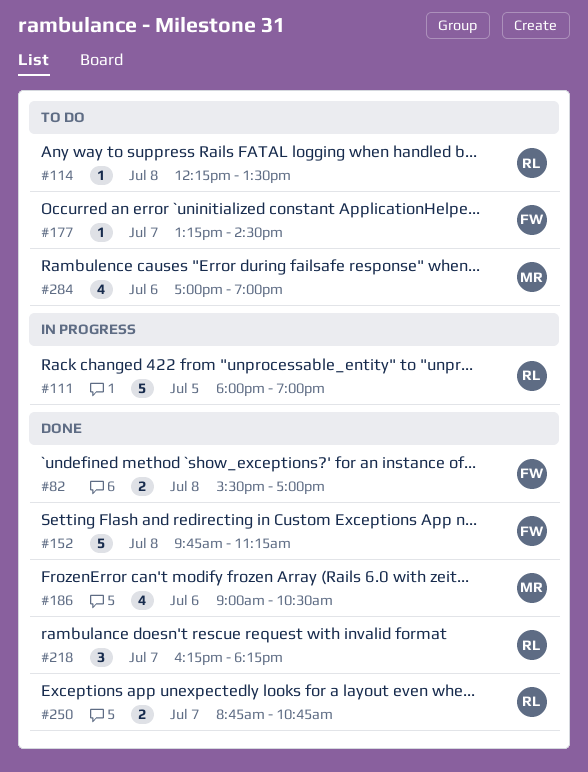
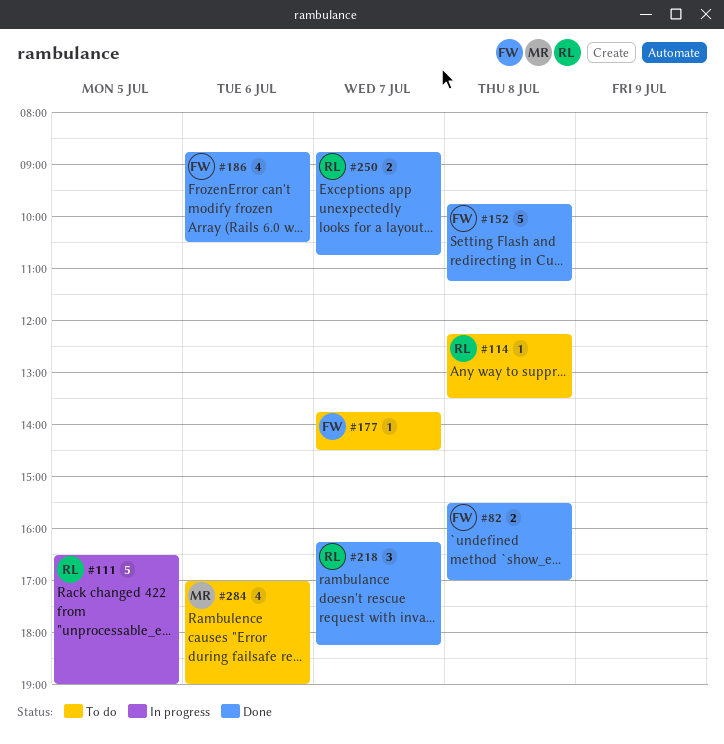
#111, begins: 18:00 -> 16:30
#177, begins: 13:15 -> 13:45
#186, owner: MR -> FW
#186, begins: 09:00 -> 08:45

